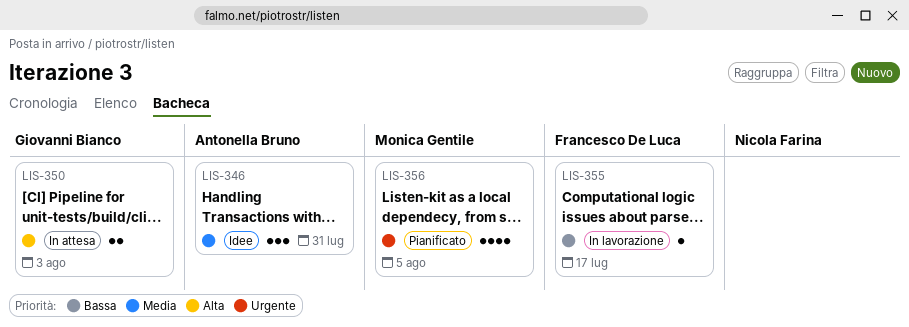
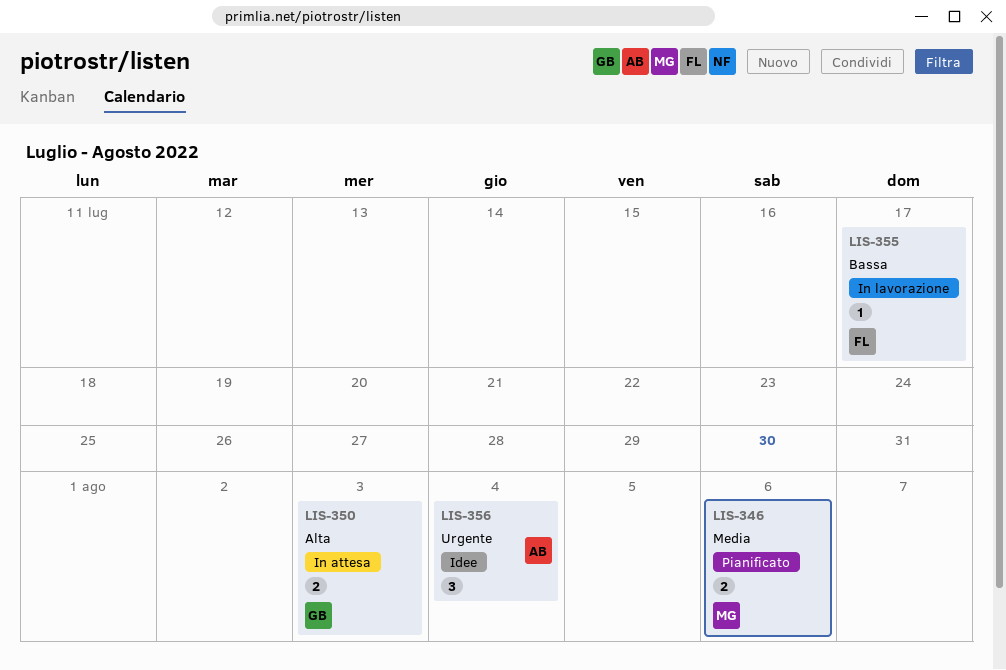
LIS-346, status: Idee -> Pianificato
LIS-346, owner: Antonella Bruno -> Monica Gentile
LIS-346, estimate: 3 -> 2
LIS-346, due: Jul 31 -> Aug 6
LIS-356, status: Pianificato -> Idee
LIS-356, owner: Monica Gentile -> Antonella Bruno
LIS-356, estimate: 4 -> 3
LIS-356, due: Aug 5 -> Aug 4

